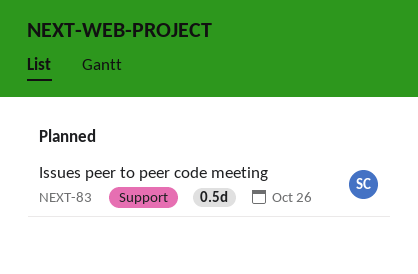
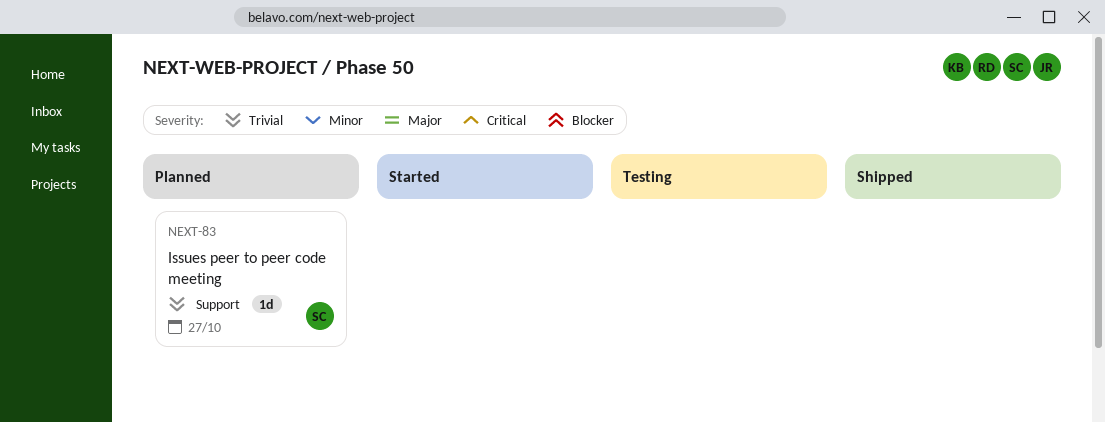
NEXT-83, estimate: 0.5d -> 1d
NEXT-83, due: Oct 26 -> Oct 27

